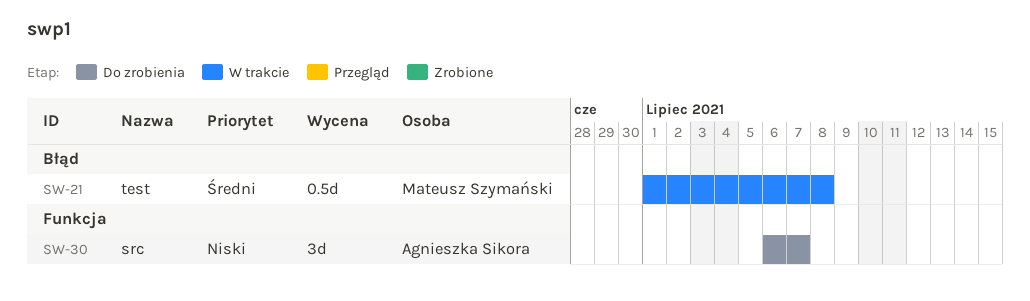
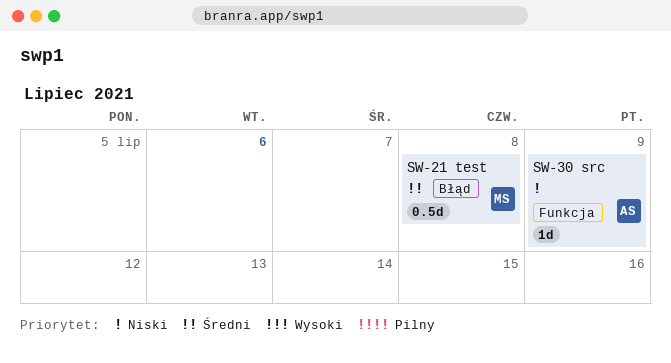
SW-30, estimate: 3d -> 1d
SW-30, due: Jul 7 -> Jul 9

